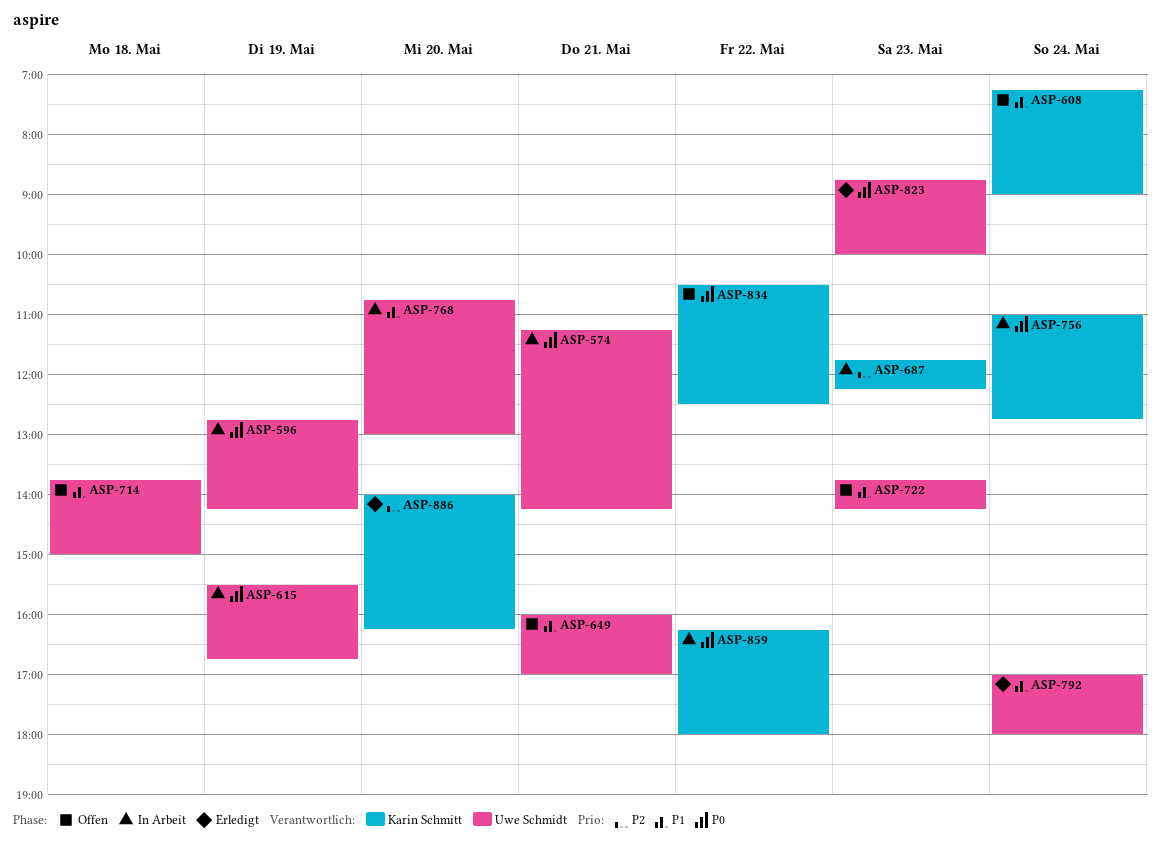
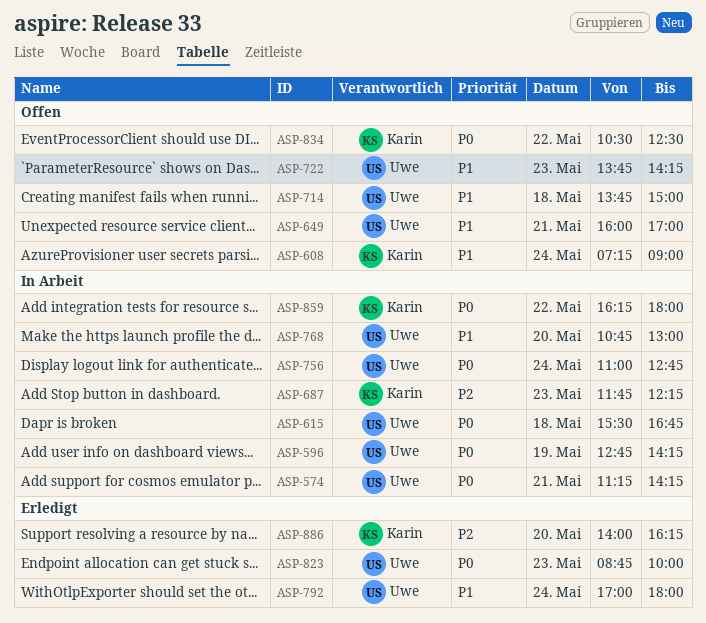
ASP-615, day: May 19 -> May 18
ASP-756, owner: Karin Schmitt -> Uwe Schmidt

